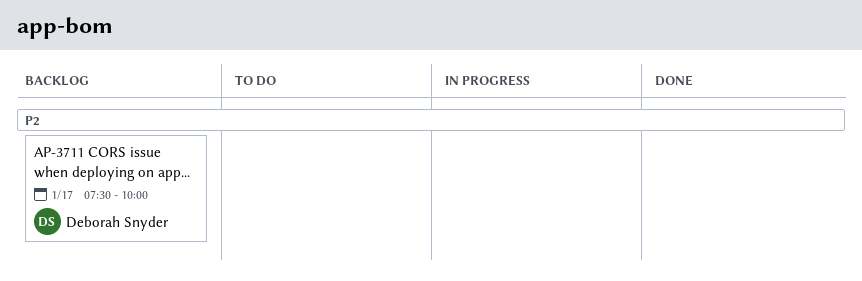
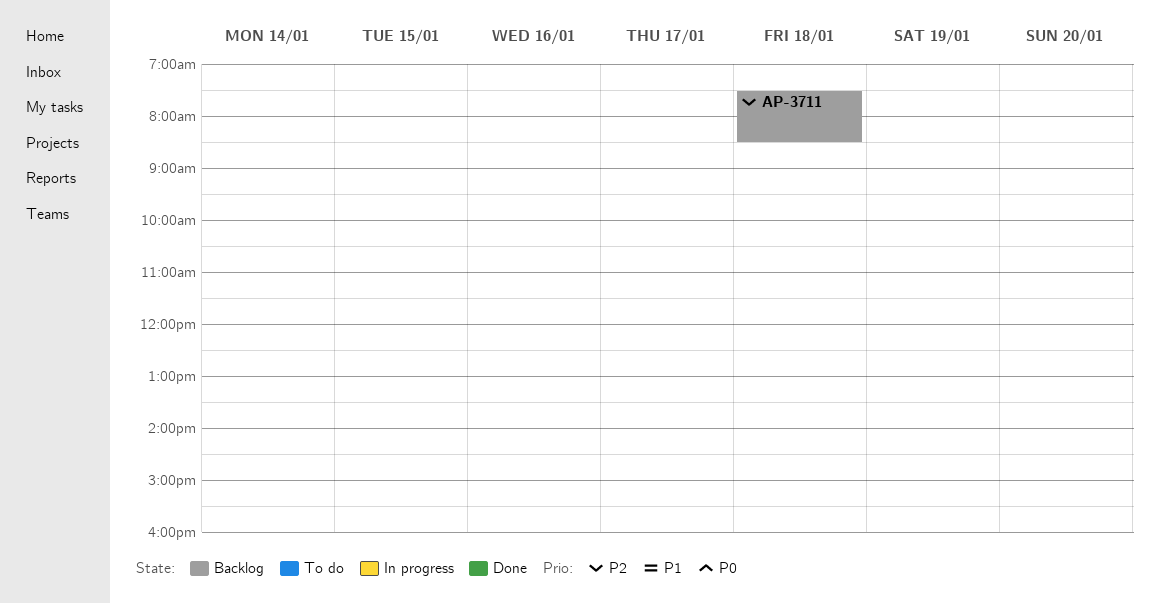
AP-3711, day: Jan 17 -> Jan 18
AP-3711, ends: 10:00 -> 08:30

